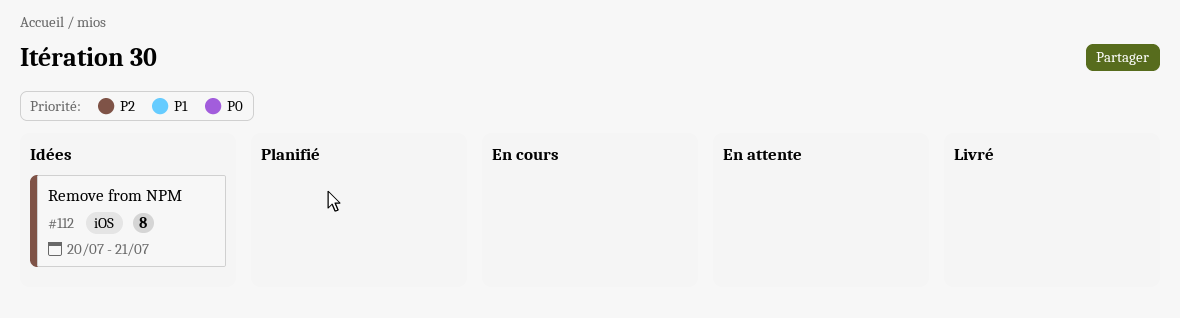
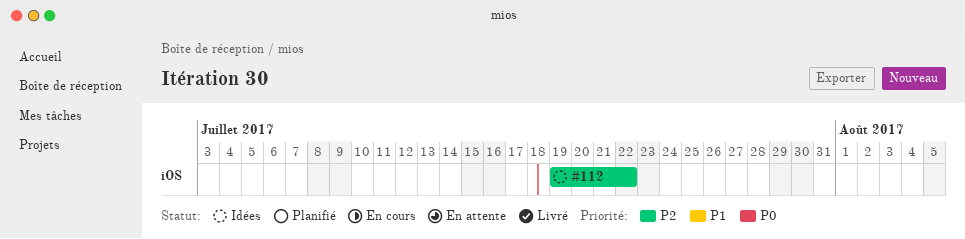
#112, start: Jul 20 -> Jul 19
#112, due: Jul 21 -> Jul 22

